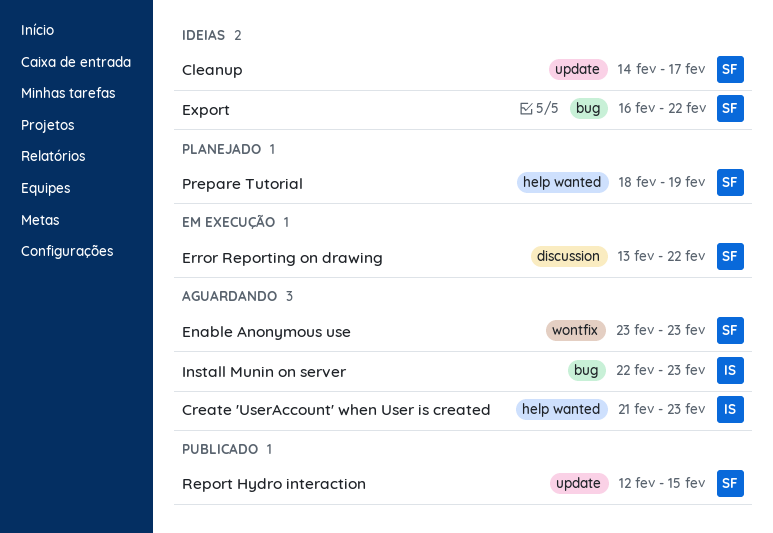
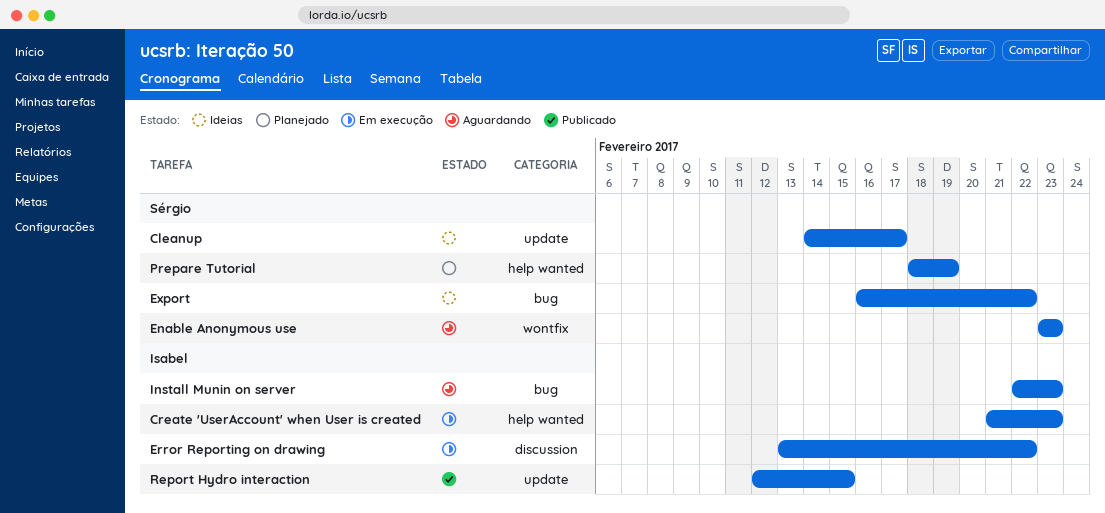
Create 'UserAccount' when User is created, status: Aguardando -> Em execução
Error Reporting on drawing, owner: Sérgio -> Isabel
Report Hydro interaction, owner: Sérgio -> Isabel

